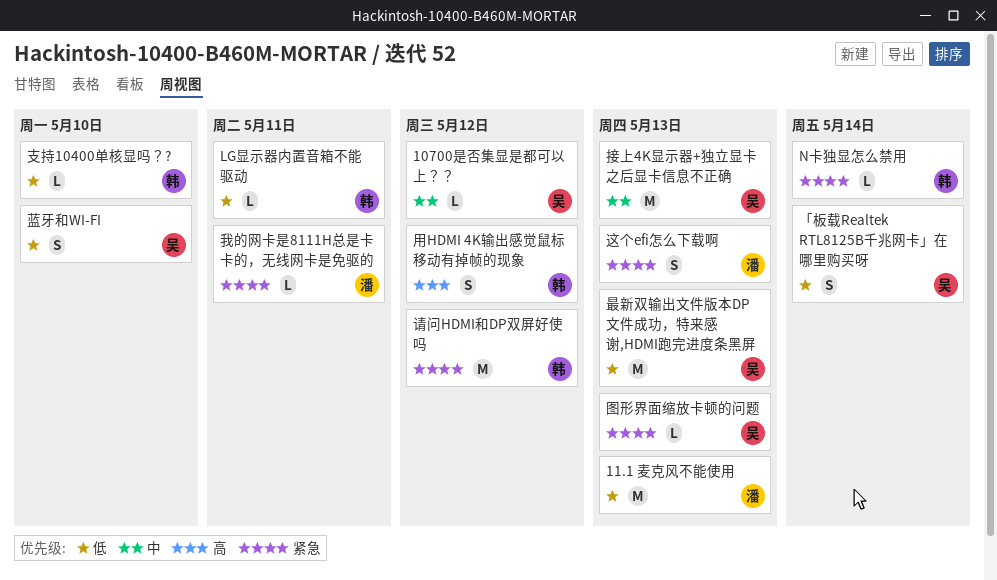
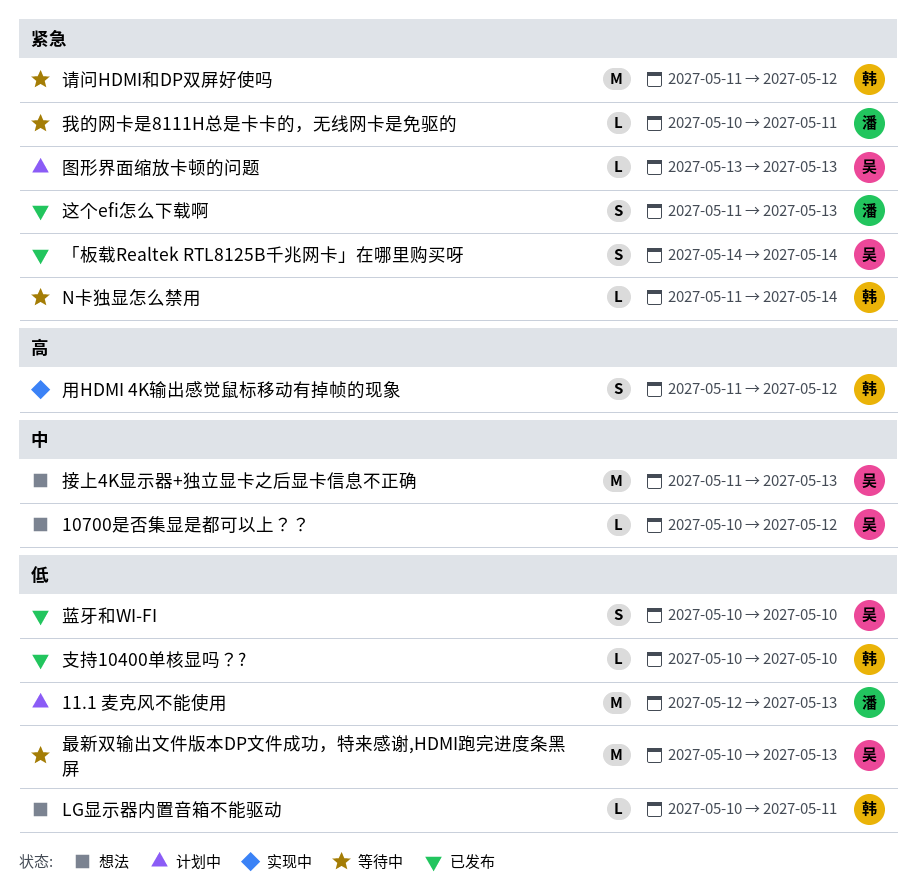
「板载Realtek RTL8125B千兆网卡」在哪里购买呀, priority: 低 -> 紧急

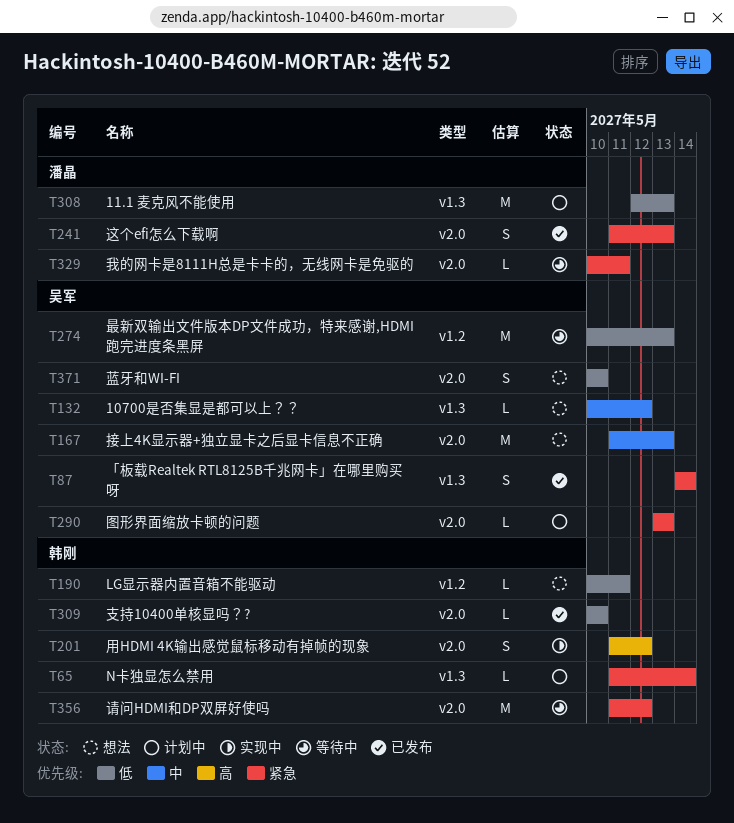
N卡独显怎么禁用, status: 等待中 -> 计划中
蓝牙和WI-FI, status: 已发布 -> 想法

